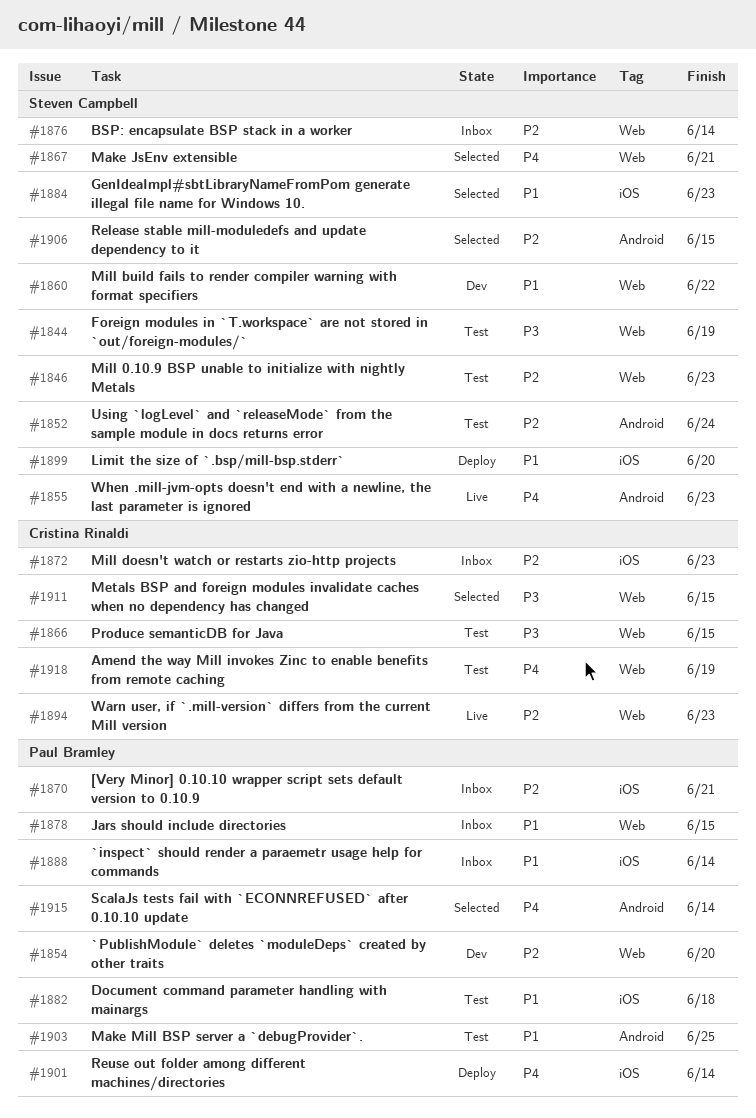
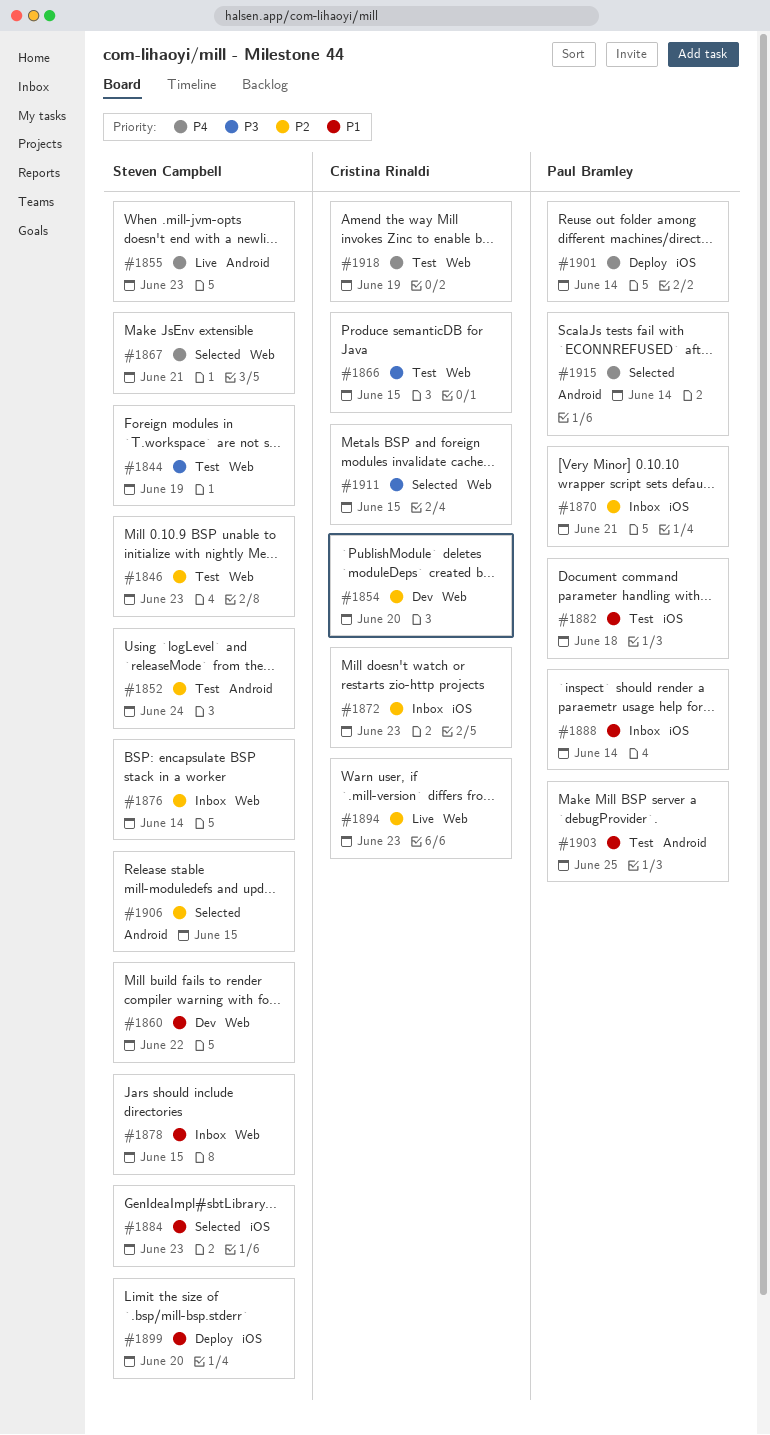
#1854, owner: Paul Bramley -> Cristina Rinaldi
#1878, owner: Paul Bramley -> Steven Campbell

